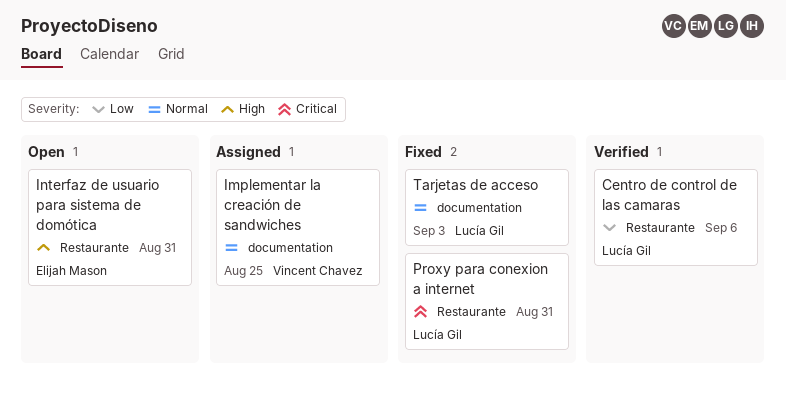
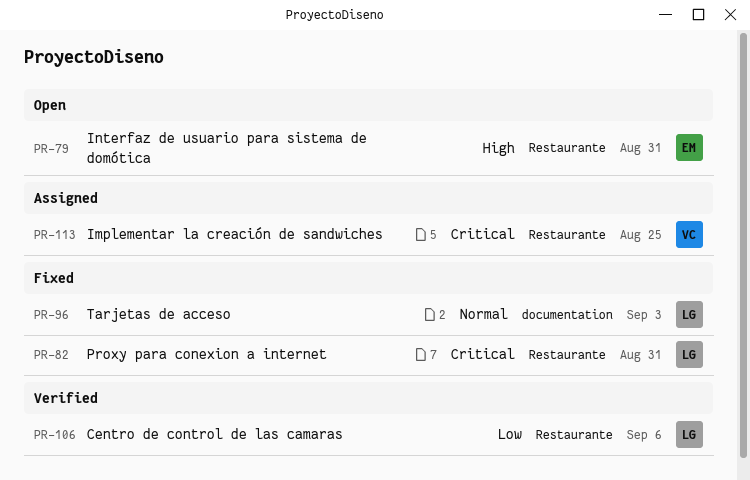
Implementar la creación de sandwiches, priority: Normal -> Critical
Implementar la creación de sandwiches, label: documentation -> Restaurante

